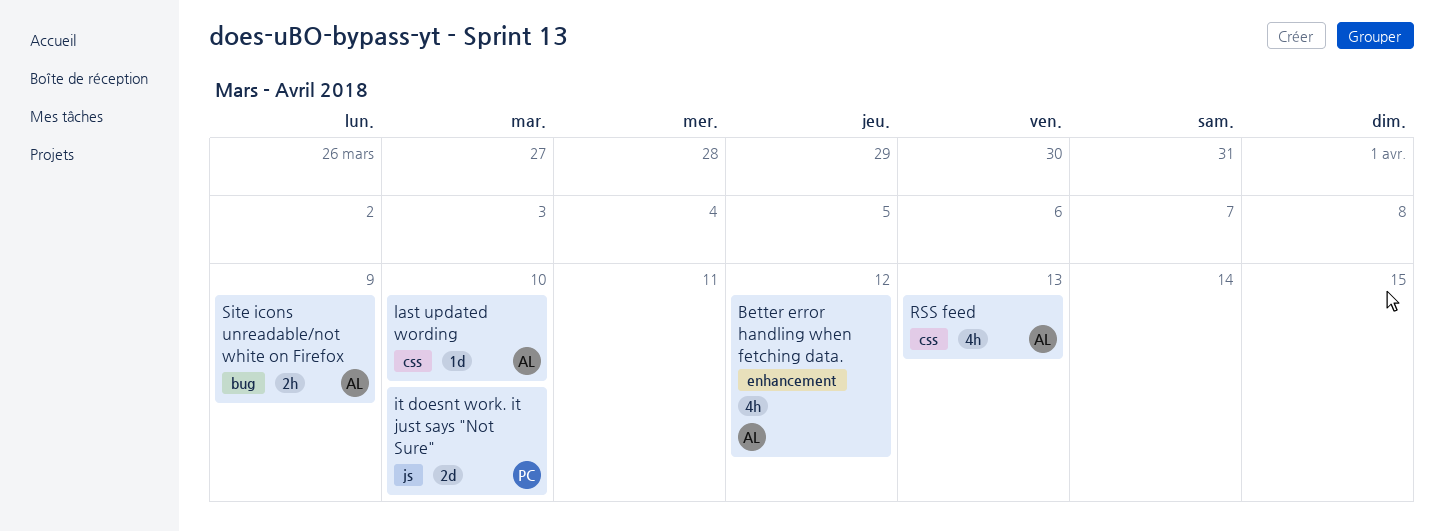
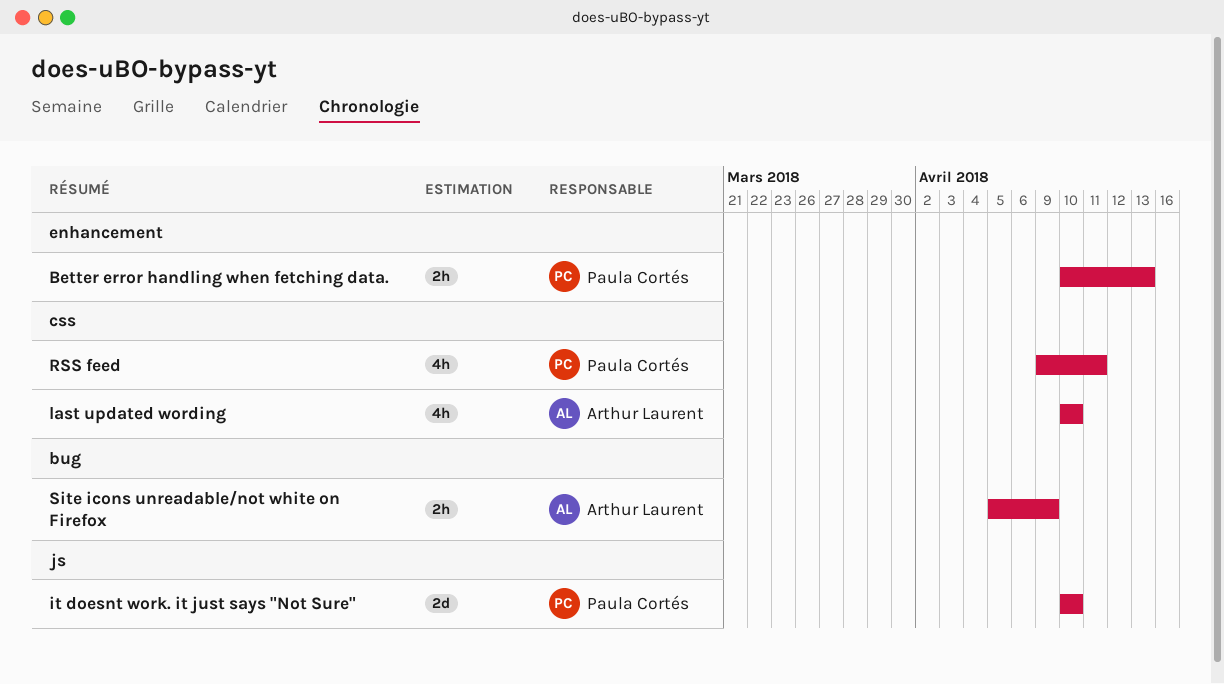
Better error handling when fetching data., owner: Arthur Laurent -> Paula Cortés
Better error handling when fetching data., estimate: 4h -> 2h
Better error handling when fetching data., due: Apr 12 -> Apr 13
last updated wording, estimate: 1d -> 4h
RSS feed, owner: Arthur Laurent -> Paula Cortés
RSS feed, due: Apr 13 -> Apr 11

